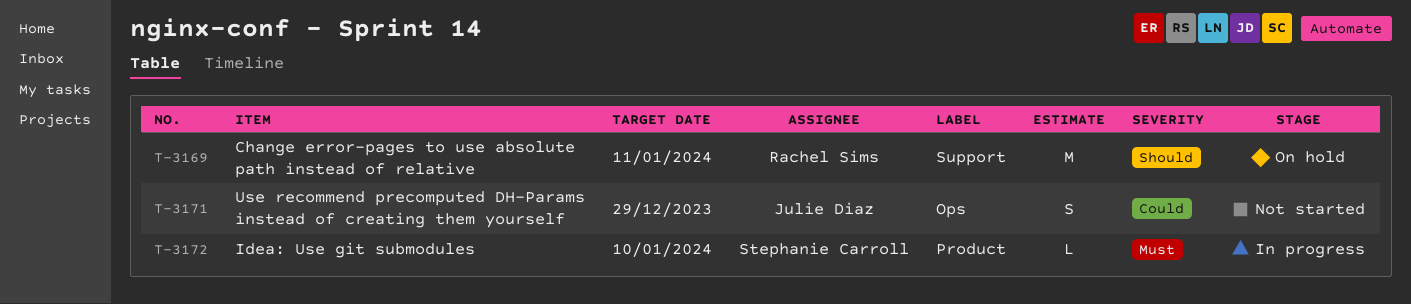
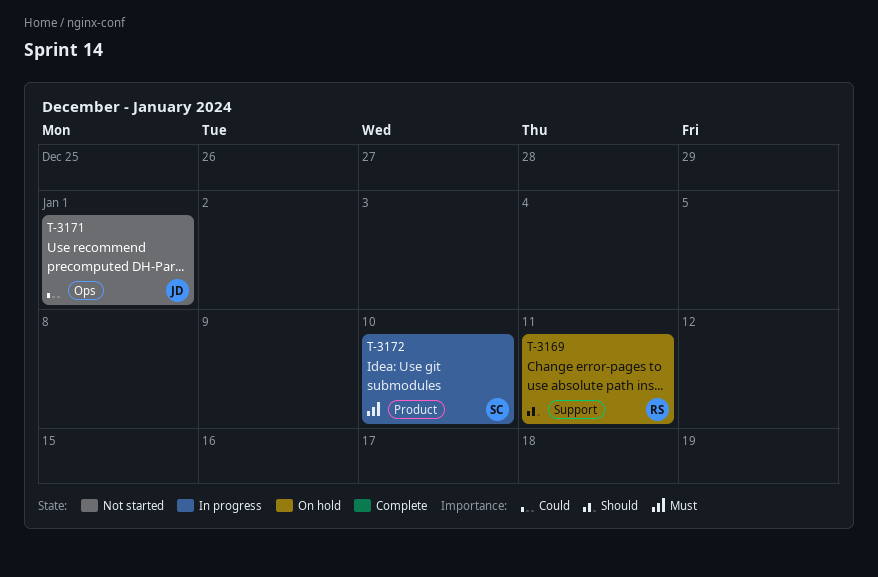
T-3171, due: Dec 29 -> Jan 1

